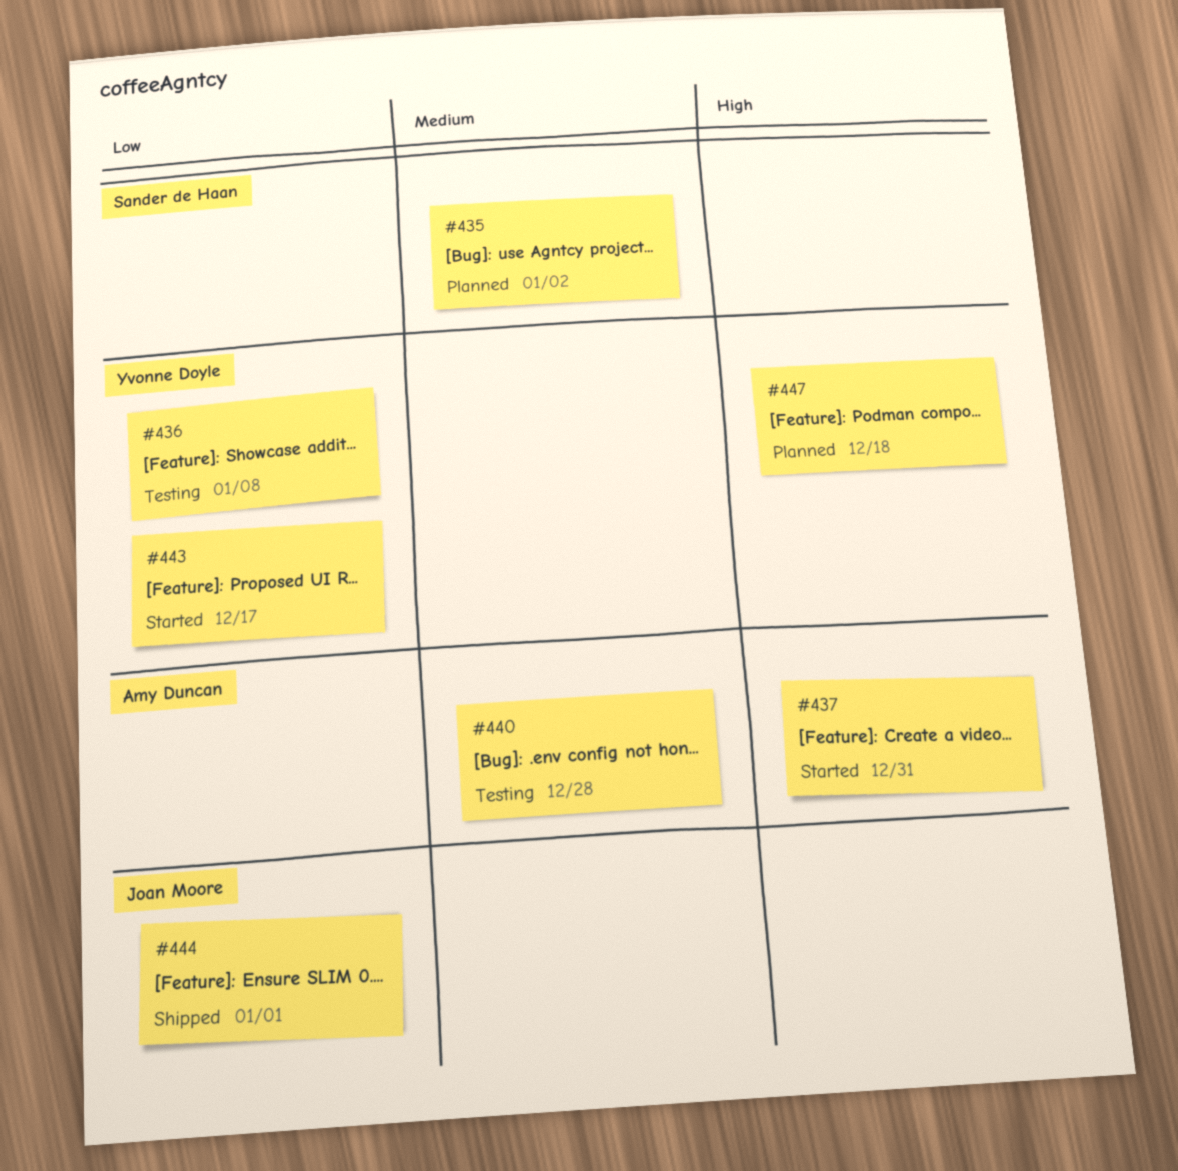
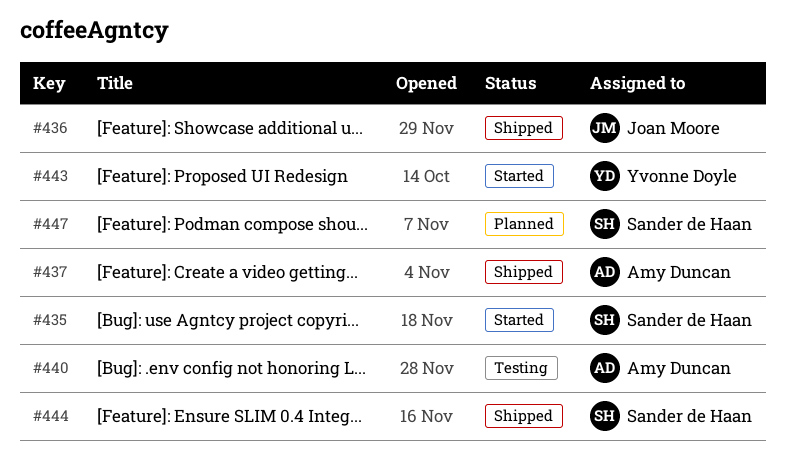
#435, status: Planned -> Started
#436, status: Testing -> Shipped
#436, owner: Yvonne Doyle -> Joan Moore
#437, status: Started -> Shipped
#444, owner: Joan Moore -> Sander de Haan
#447, owner: Yvonne Doyle -> Sander de Haan

